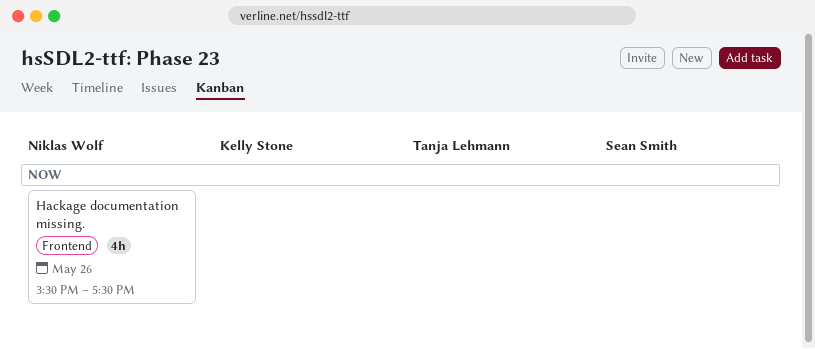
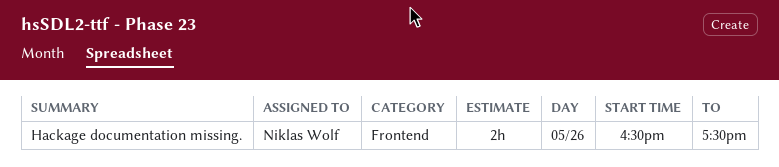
Hackage documentation missing., estimate: 4h -> 2h
Hackage documentation missing., begins: 15:30 -> 16:30

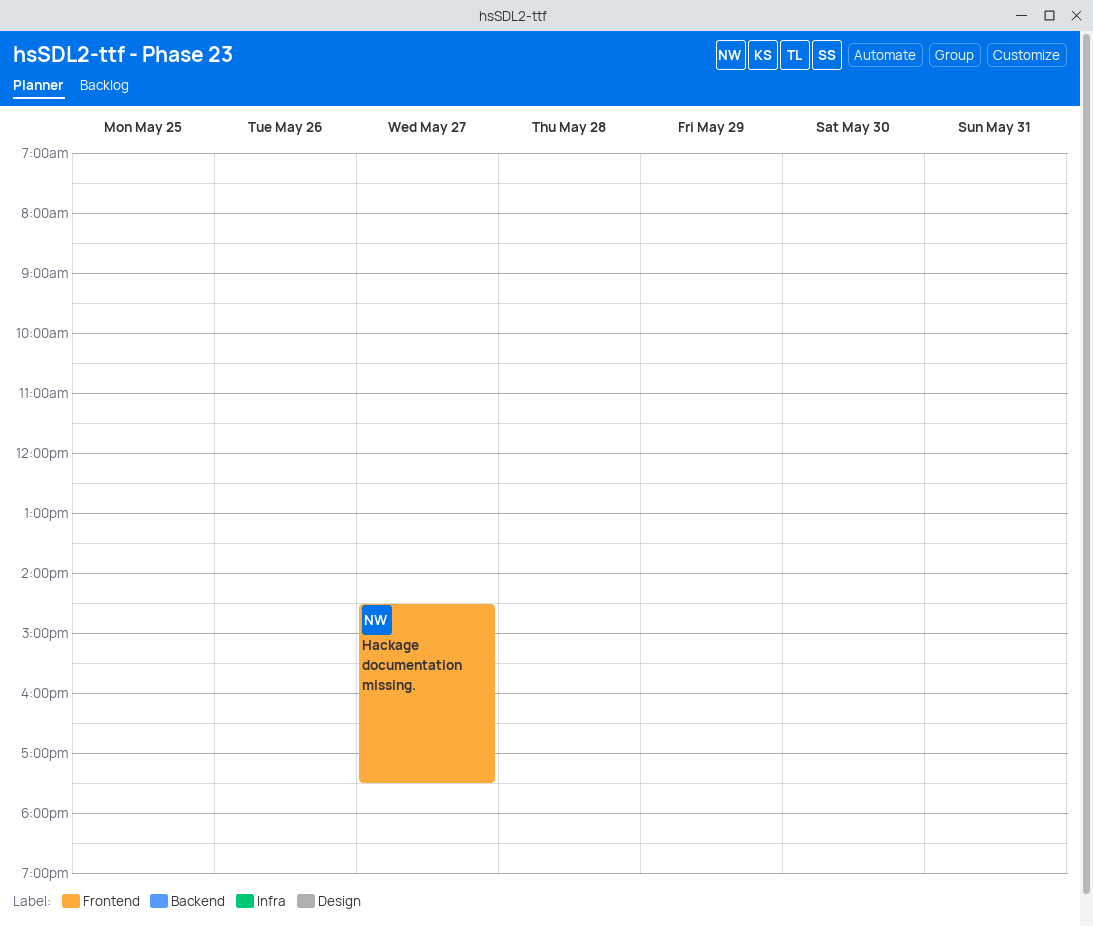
Hackage documentation missing., day: May 26 -> May 27
Hackage documentation missing., begins: 16:30 -> 14:30

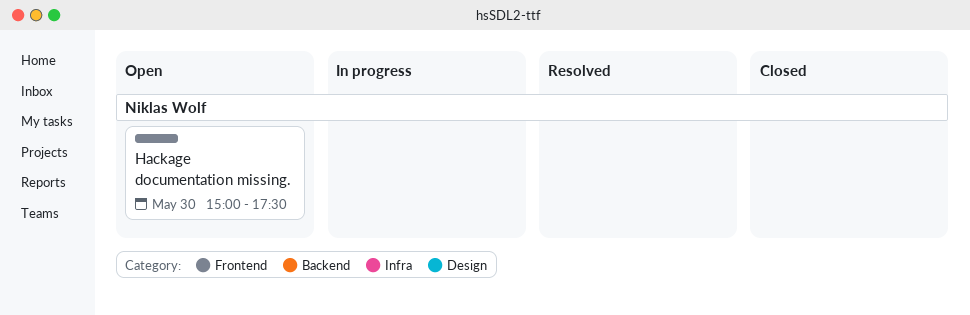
Hackage documentation missing., day: May 27 -> May 30
Hackage documentation missing., begins: 14:30 -> 15:00

